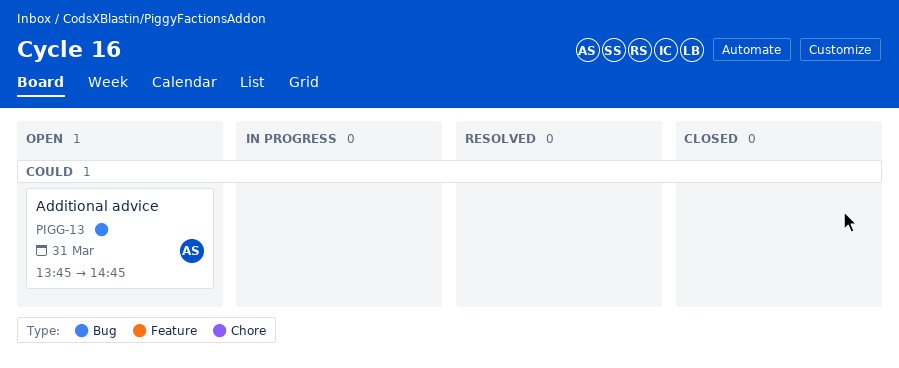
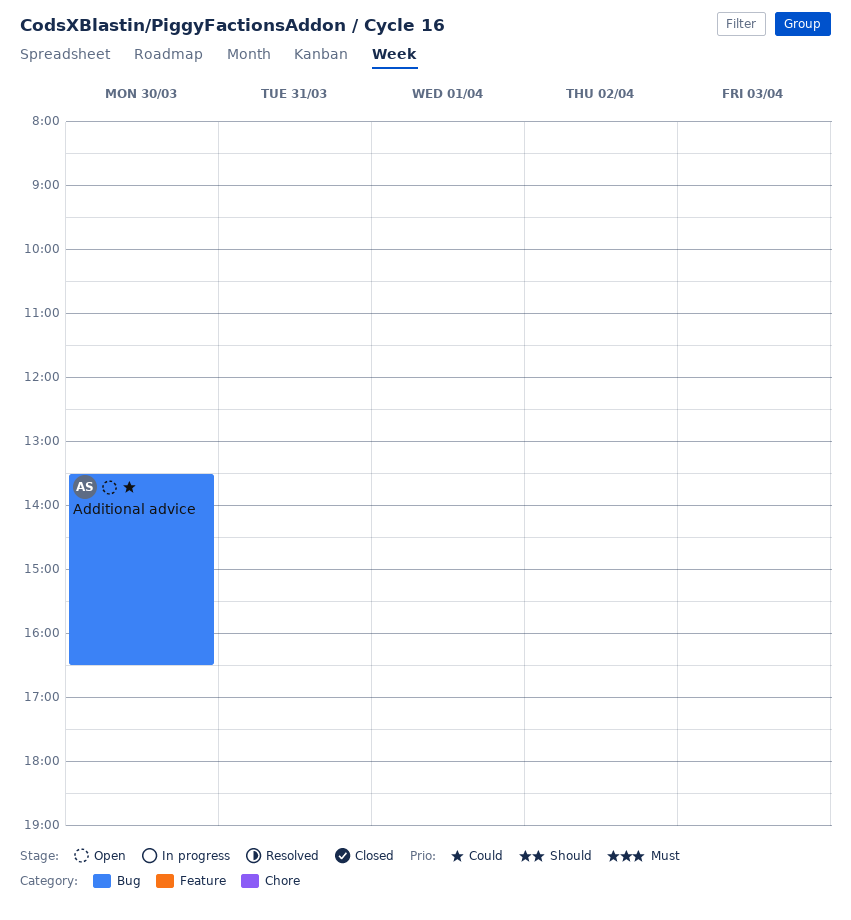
Additional advice, day: Mar 31 -> Mar 30
Additional advice, begins: 13:45 -> 13:30
Additional advice, ends: 14:45 -> 16:30

